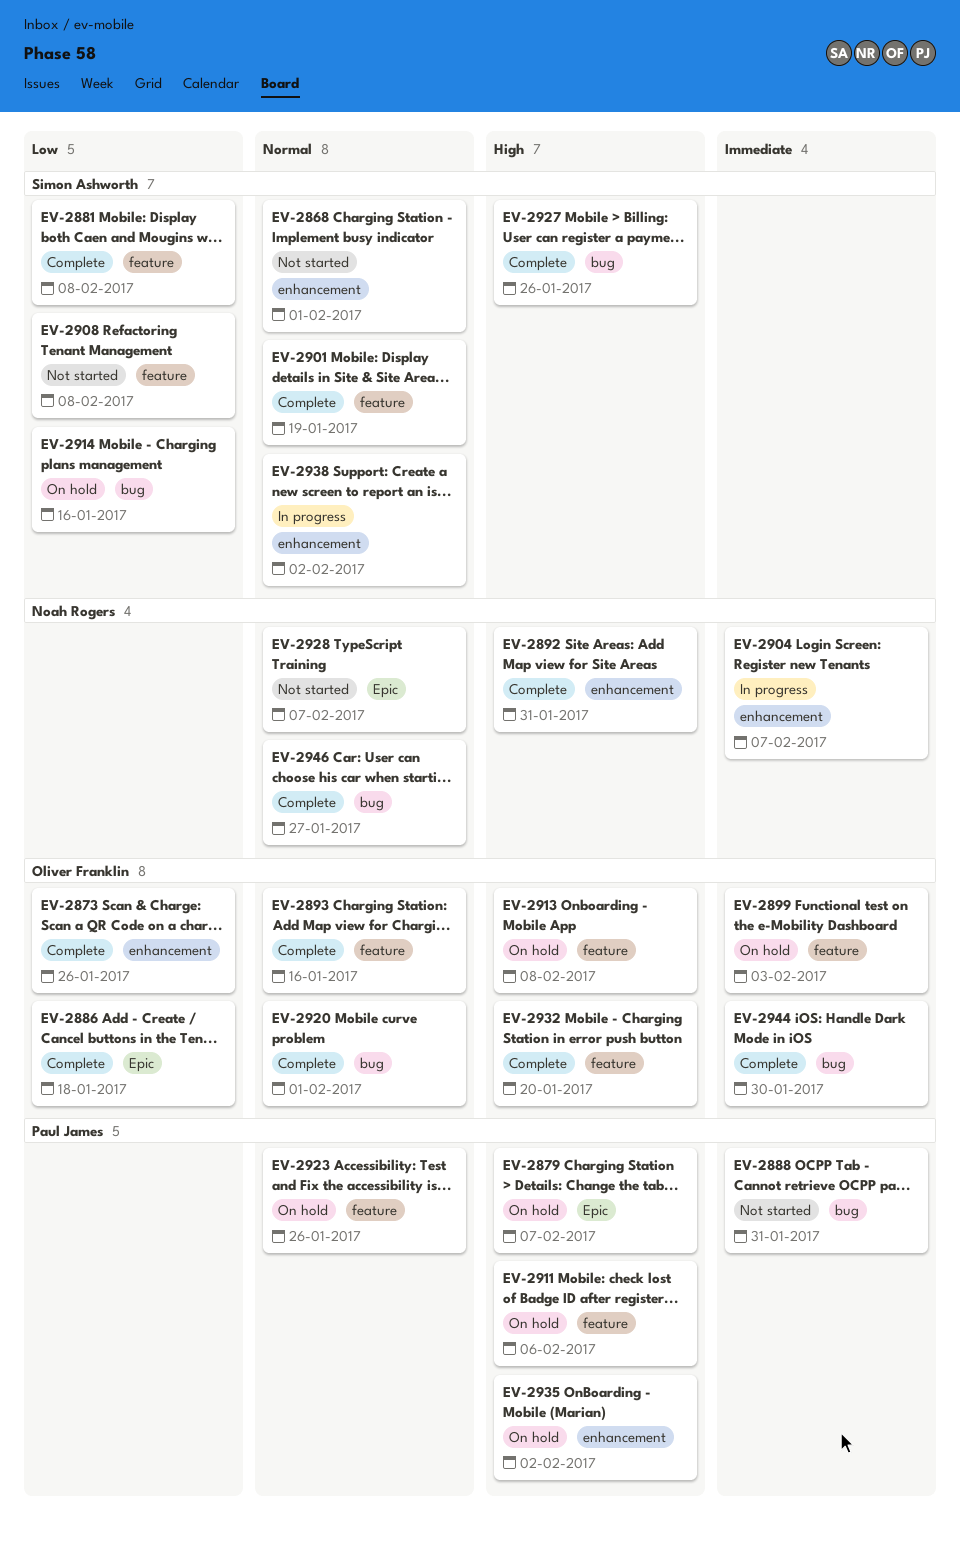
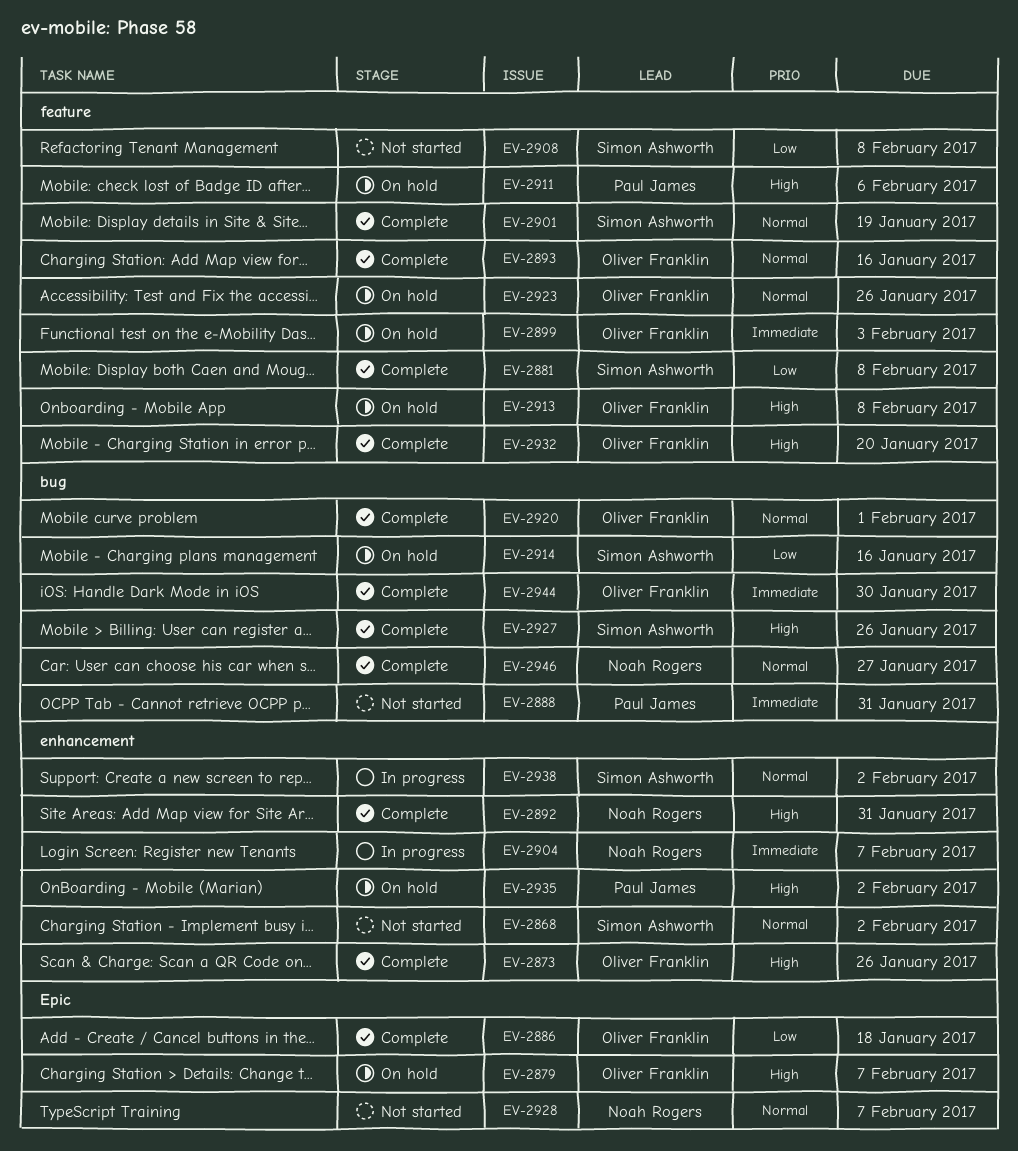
EV-2868, due: Feb 1 -> Feb 2
EV-2873, priority: Low -> High
EV-2879, owner: Paul James -> Oliver Franklin
EV-2923, owner: Paul James -> Oliver Franklin

